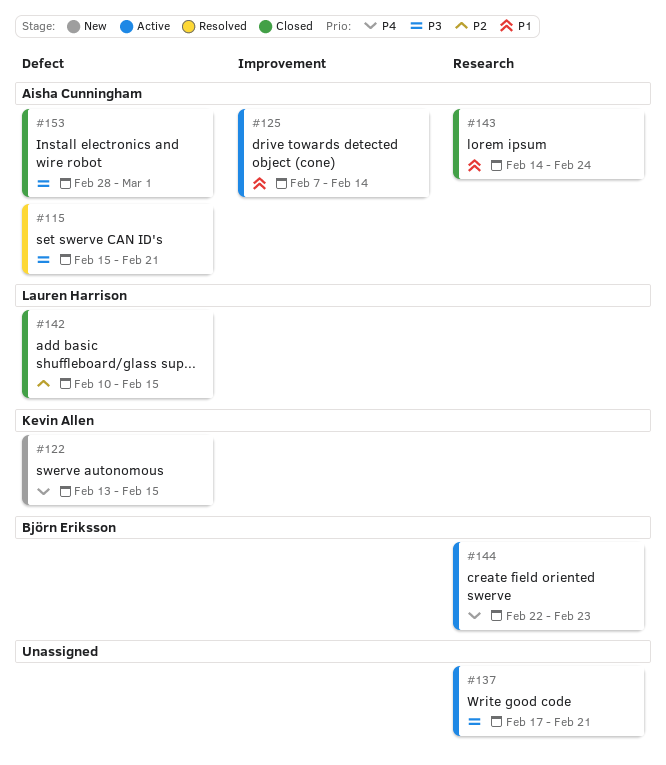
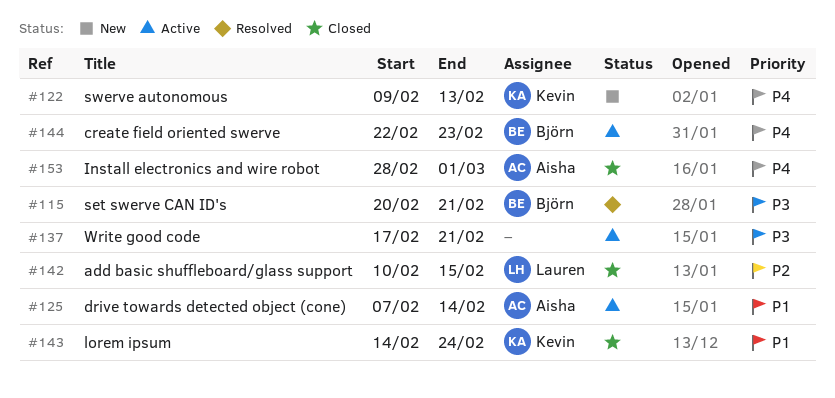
#115, owner: Aisha Cunningham -> Björn Eriksson
#115, start: Feb 15 -> Feb 20
#122, start: Feb 13 -> Feb 9
#122, due: Feb 15 -> Feb 13
#143, owner: Aisha Cunningham -> Kevin Allen
#153, priority: P3 -> P4

